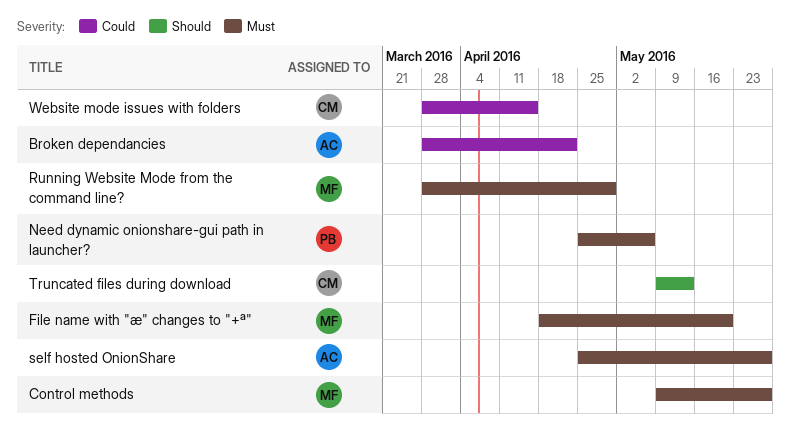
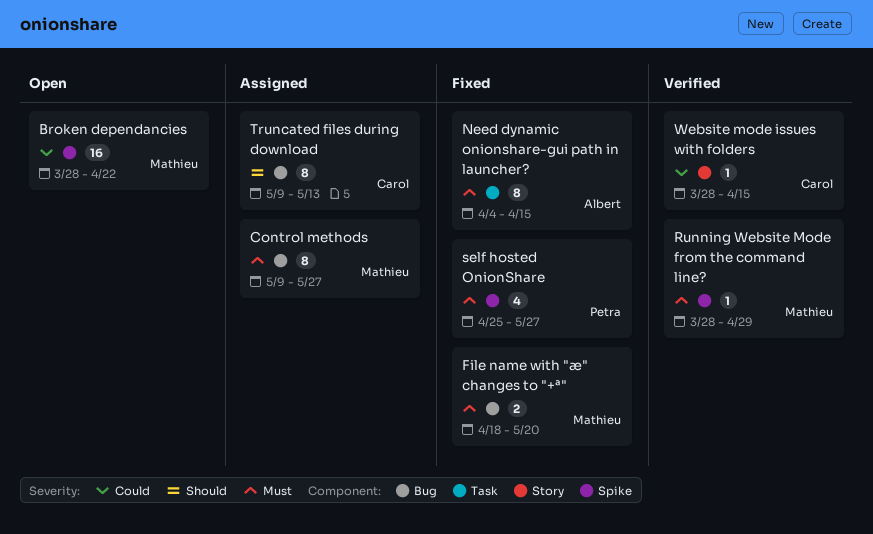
Broken dependancies, owner: Albert -> Mathieu
Need dynamic onionshare-gui path in launcher?, owner: Petra -> Albert
Need dynamic onionshare-gui path in launcher?, start: Apr 25 -> Apr 4
Need dynamic onionshare-gui path in launcher?, due: May 6 -> Apr 15
self hosted OnionShare, owner: Albert -> Petra

